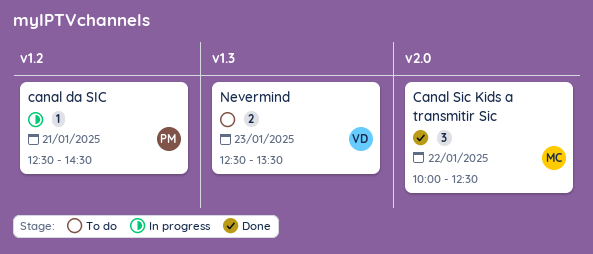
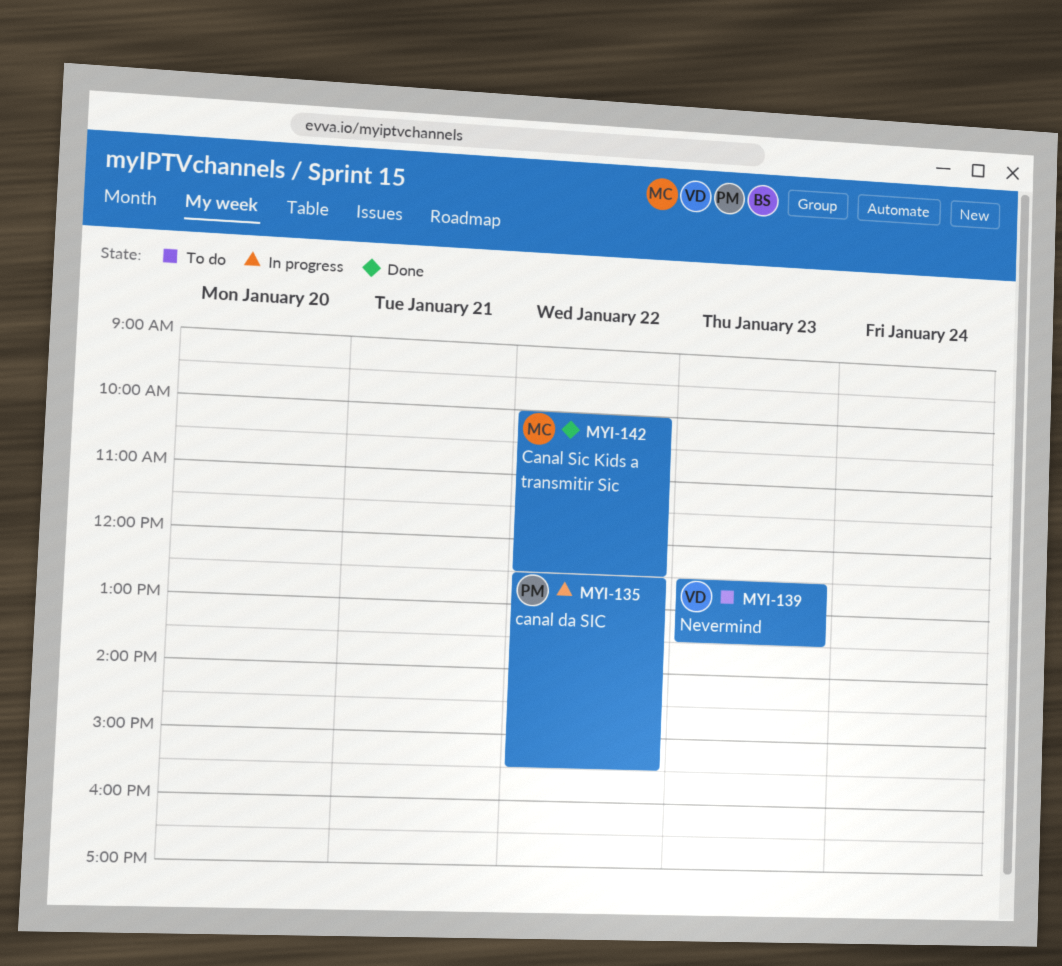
canal da SIC, day: Jan 21 -> Jan 22
canal da SIC, ends: 14:30 -> 15:30

